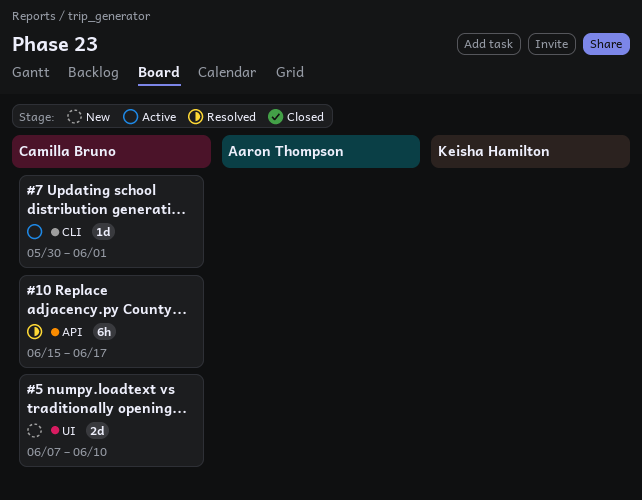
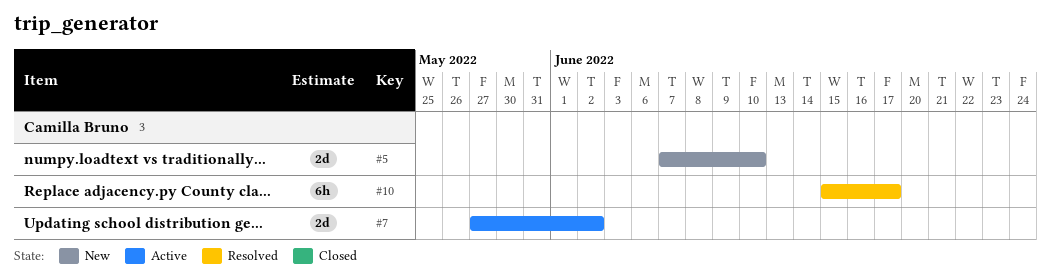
#7, estimate: 1d -> 2d
#7, start: May 30 -> May 27
#7, due: Jun 1 -> Jun 2

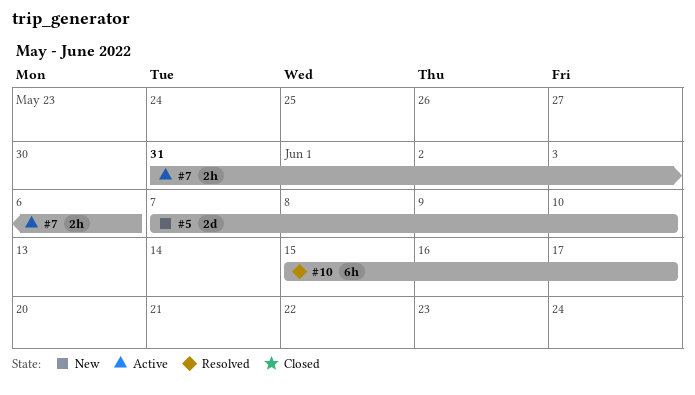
#7, estimate: 2d -> 2h
#7, start: May 27 -> May 31
#7, due: Jun 2 -> Jun 6

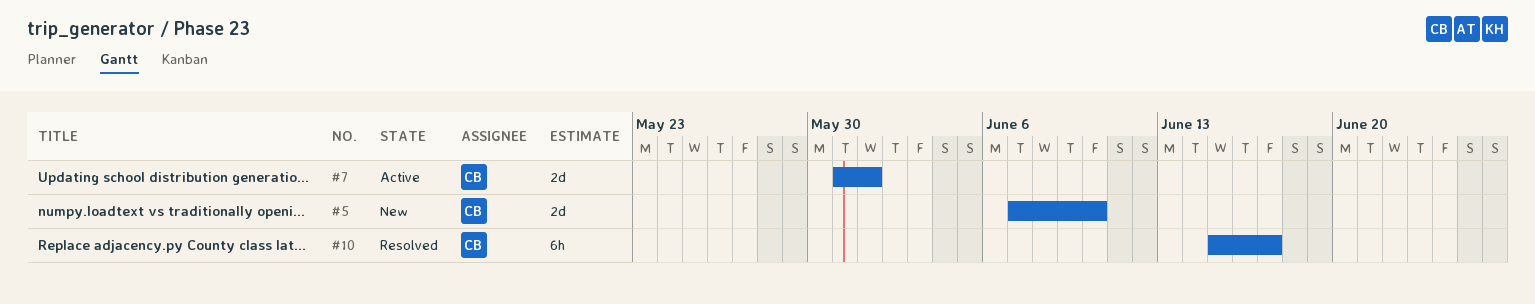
#7, estimate: 2h -> 2d
#7, due: Jun 6 -> Jun 1

